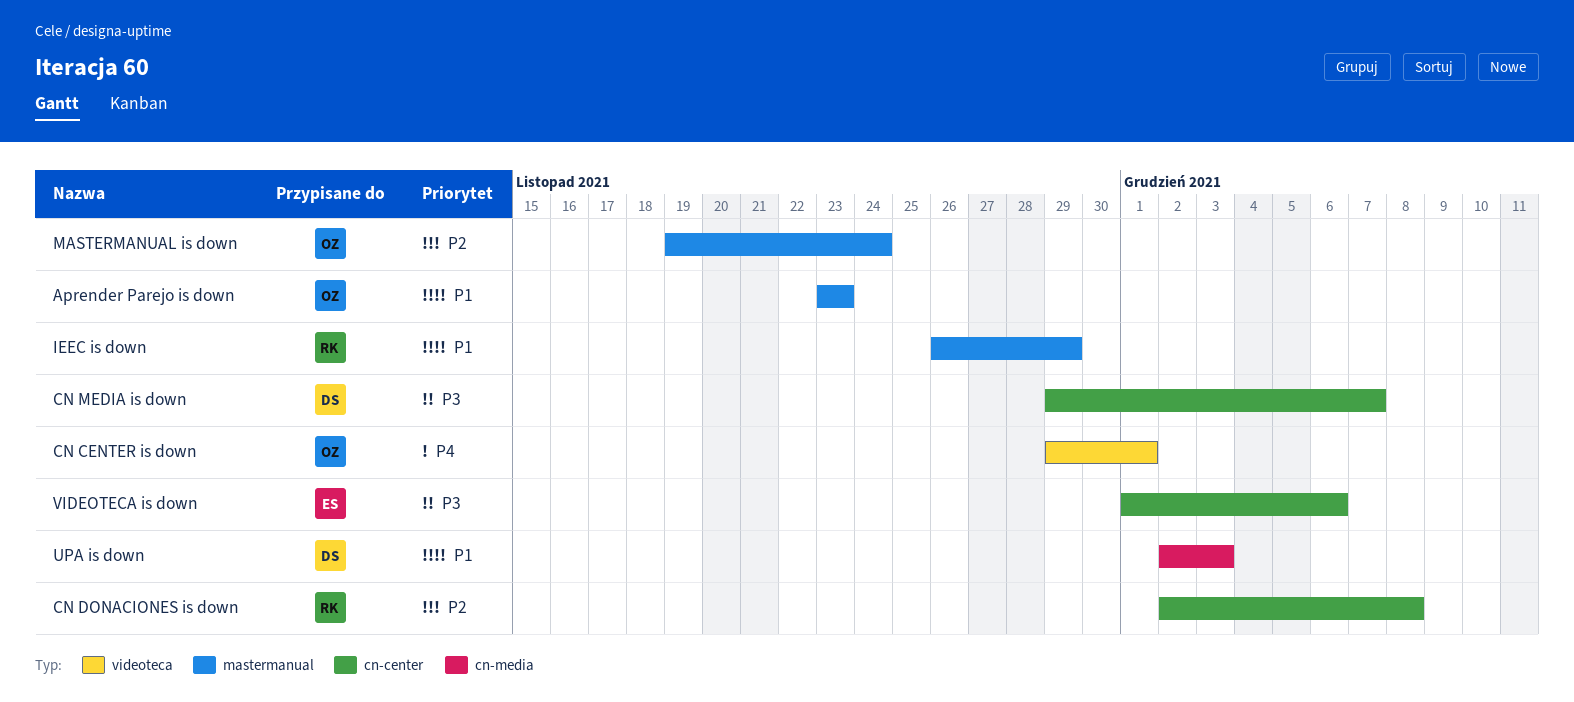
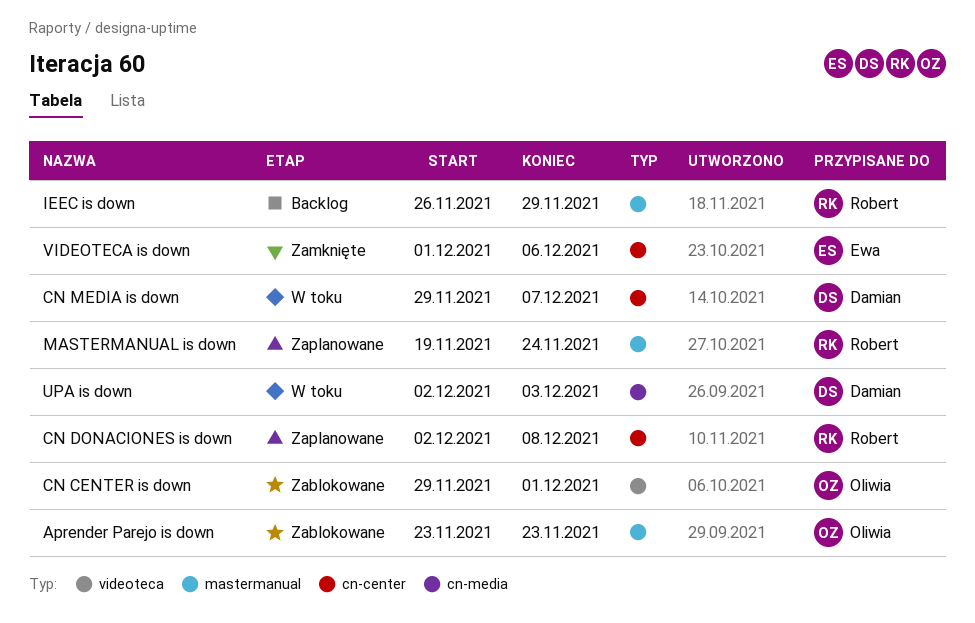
MASTERMANUAL is down, owner: Oliwia -> Robert

